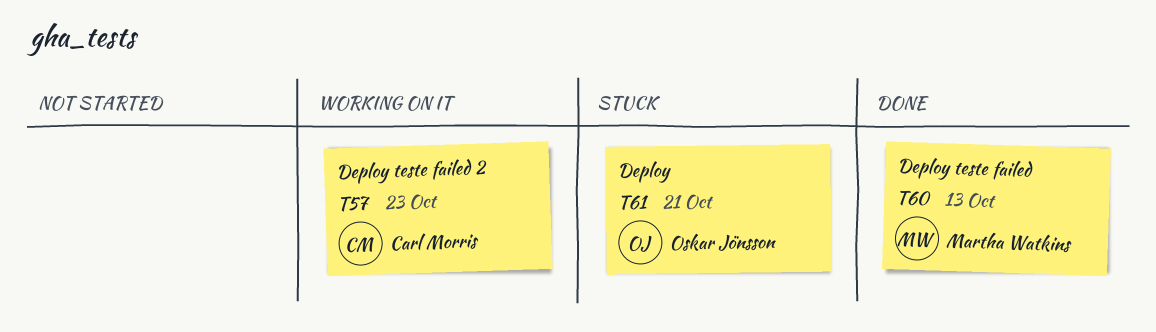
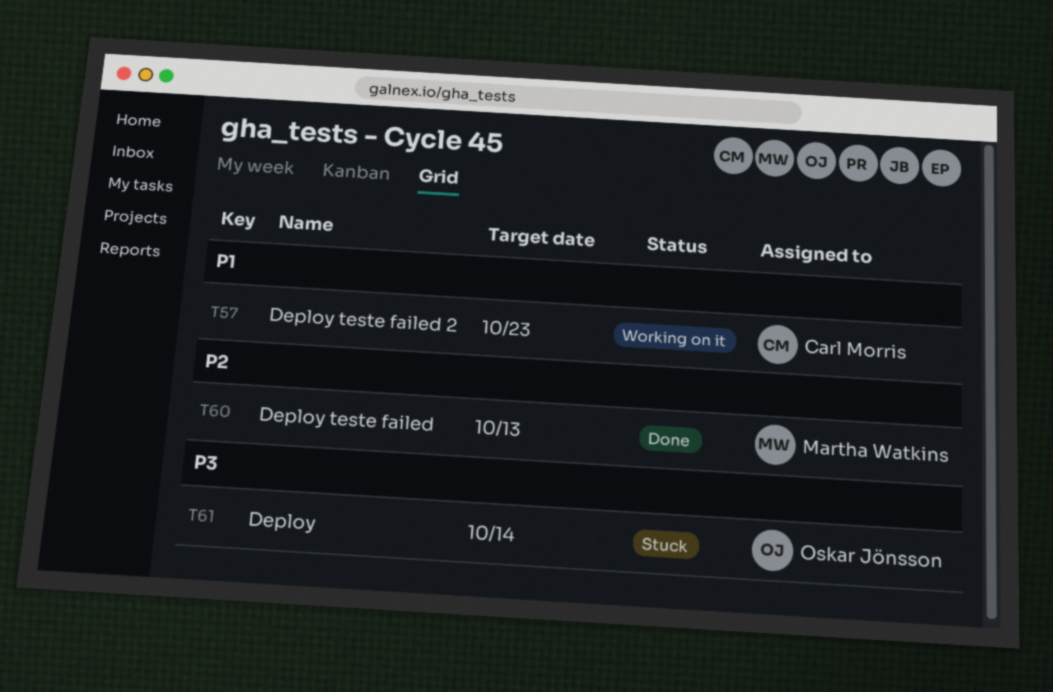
T61, due: Oct 21 -> Oct 14

